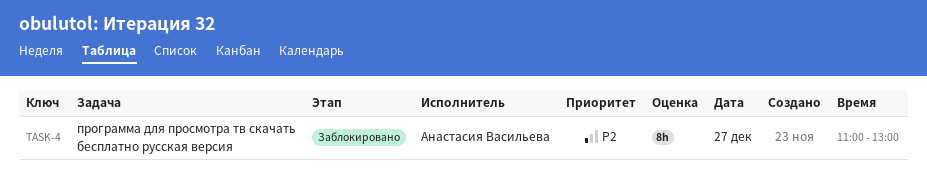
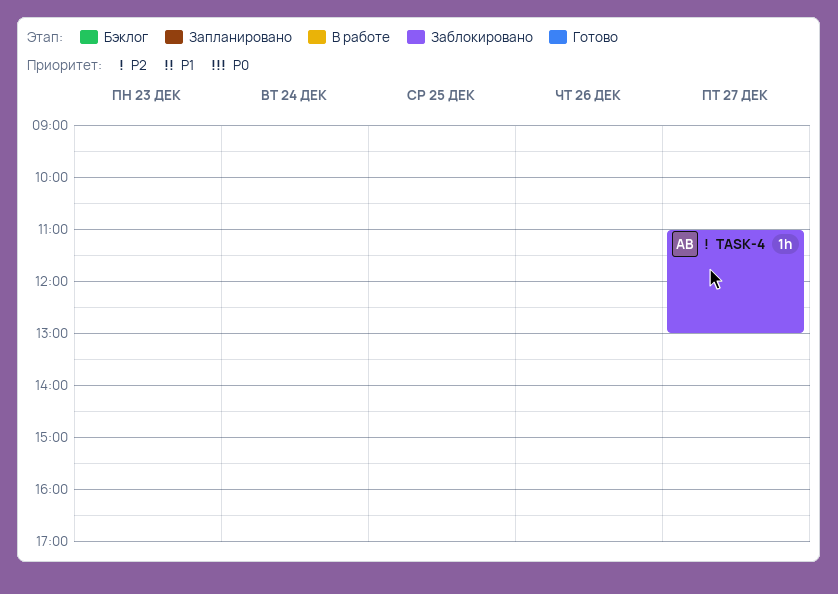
TASK-4, estimate: 8h -> 1h

